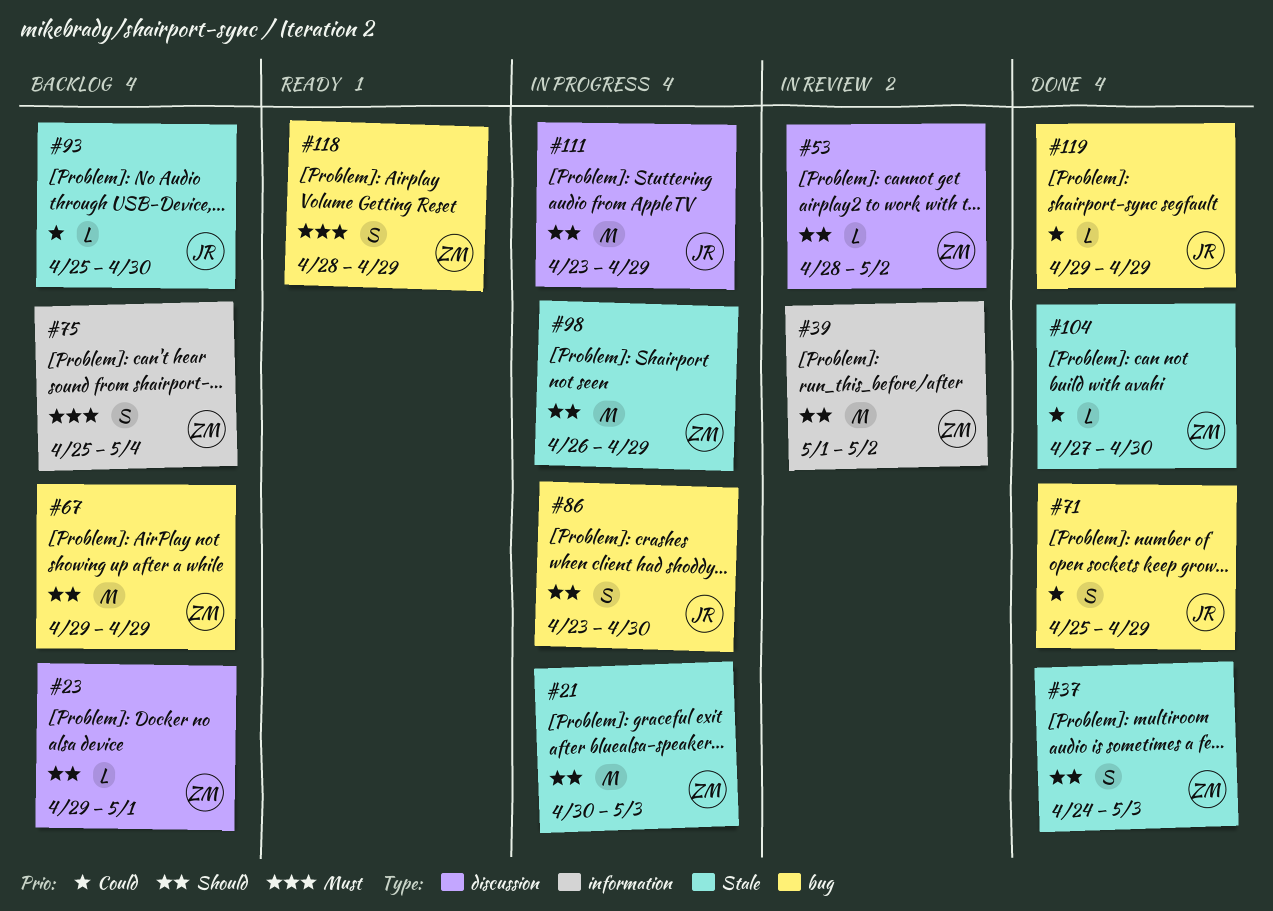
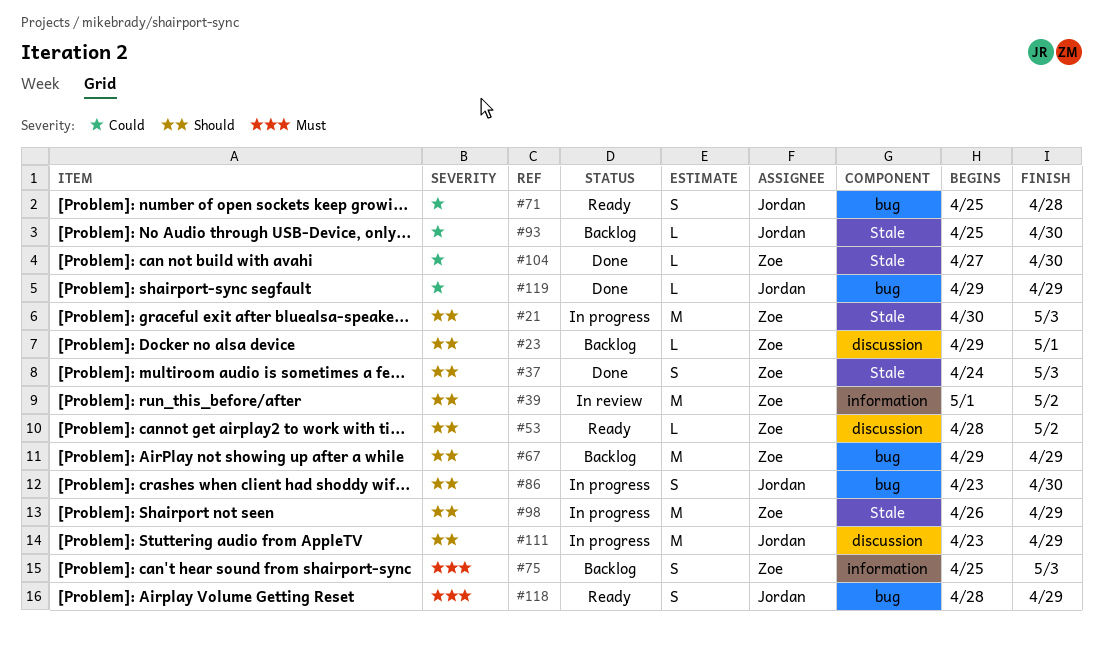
#53, status: In review -> Ready
#71, status: Done -> Ready
#71, due: Apr 29 -> Apr 28
#75, due: May 4 -> May 3
#118, owner: Zoe -> Jordan

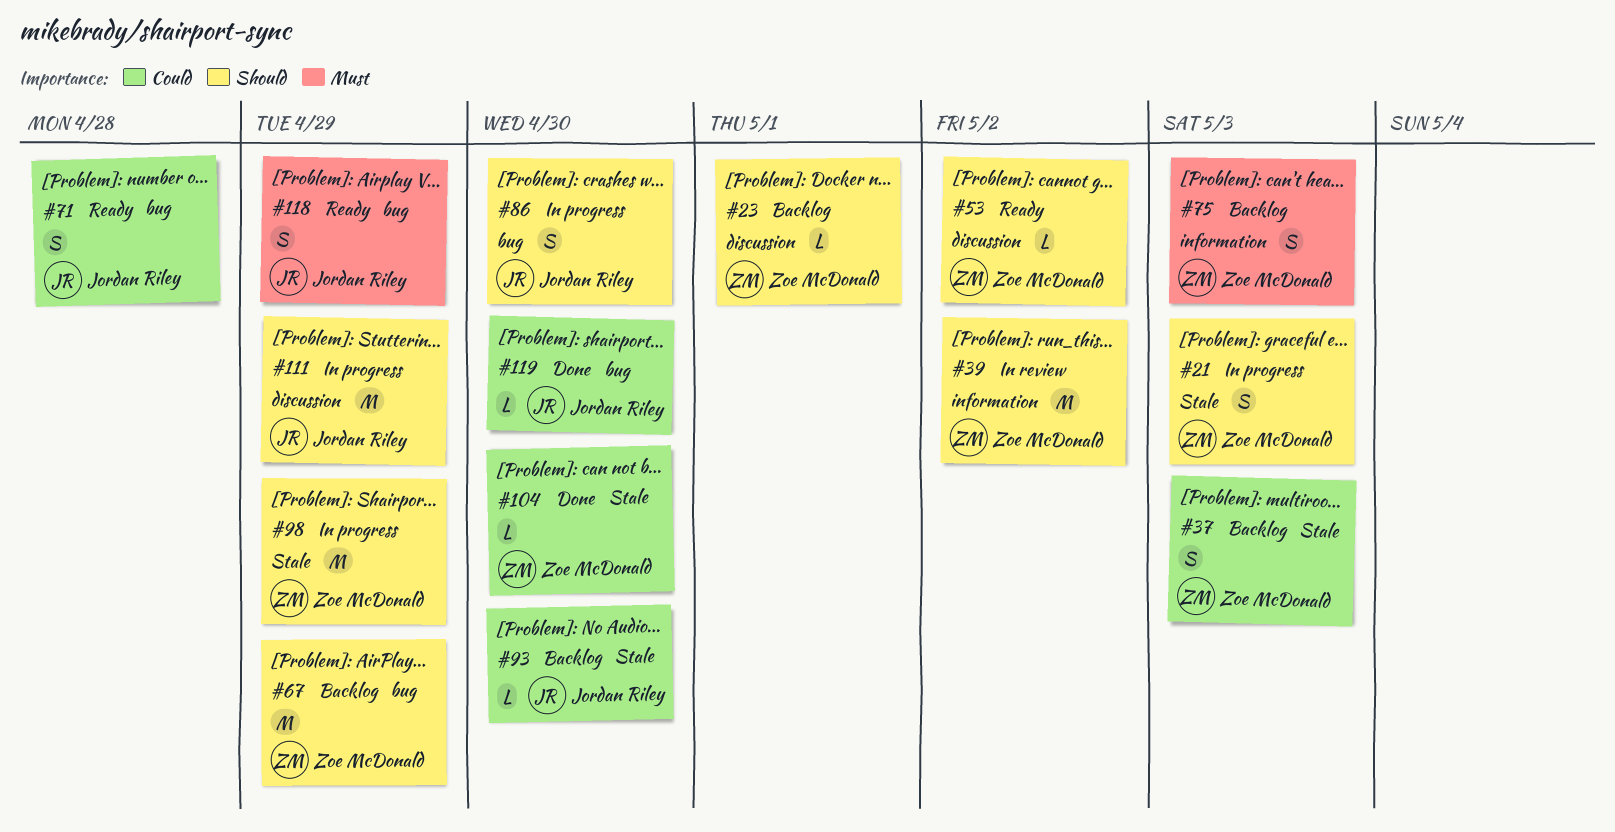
#21, estimate: M -> S
#37, status: Done -> Backlog
#37, priority: Should -> Could
#119, due: Apr 29 -> Apr 30

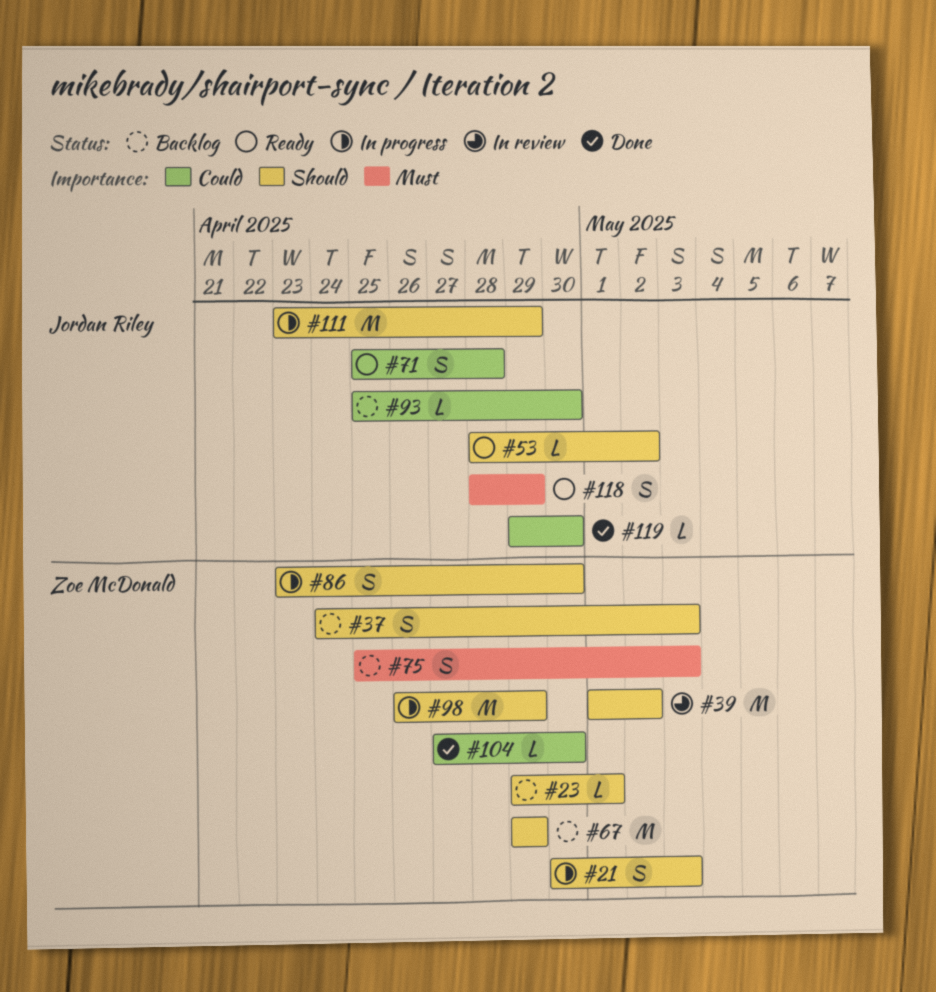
#37, priority: Could -> Should
#53, owner: Zoe McDonald -> Jordan Riley
#86, owner: Jordan Riley -> Zoe McDonald

